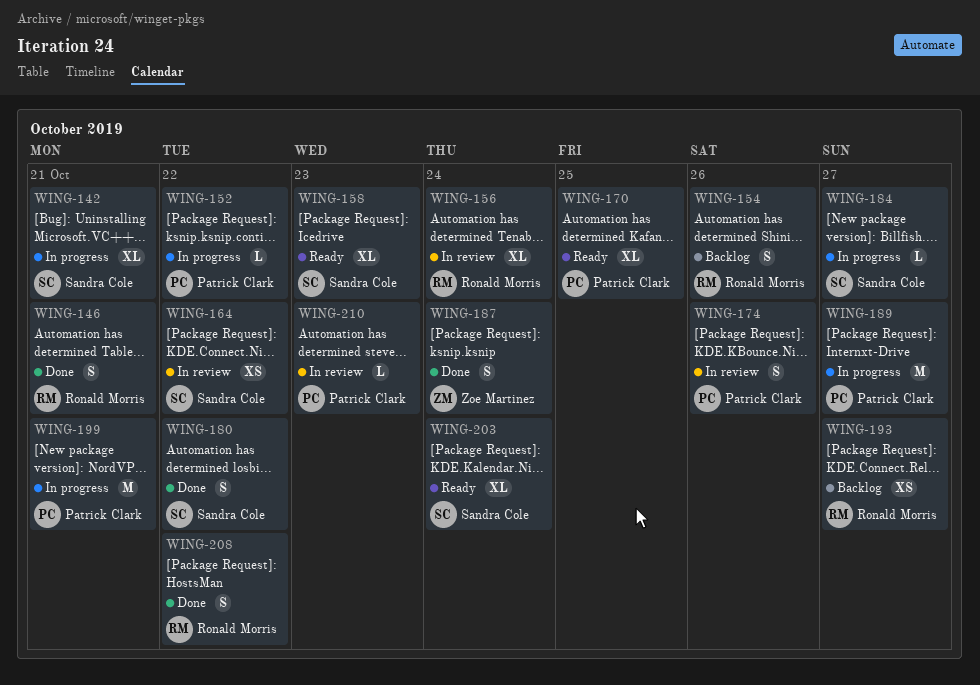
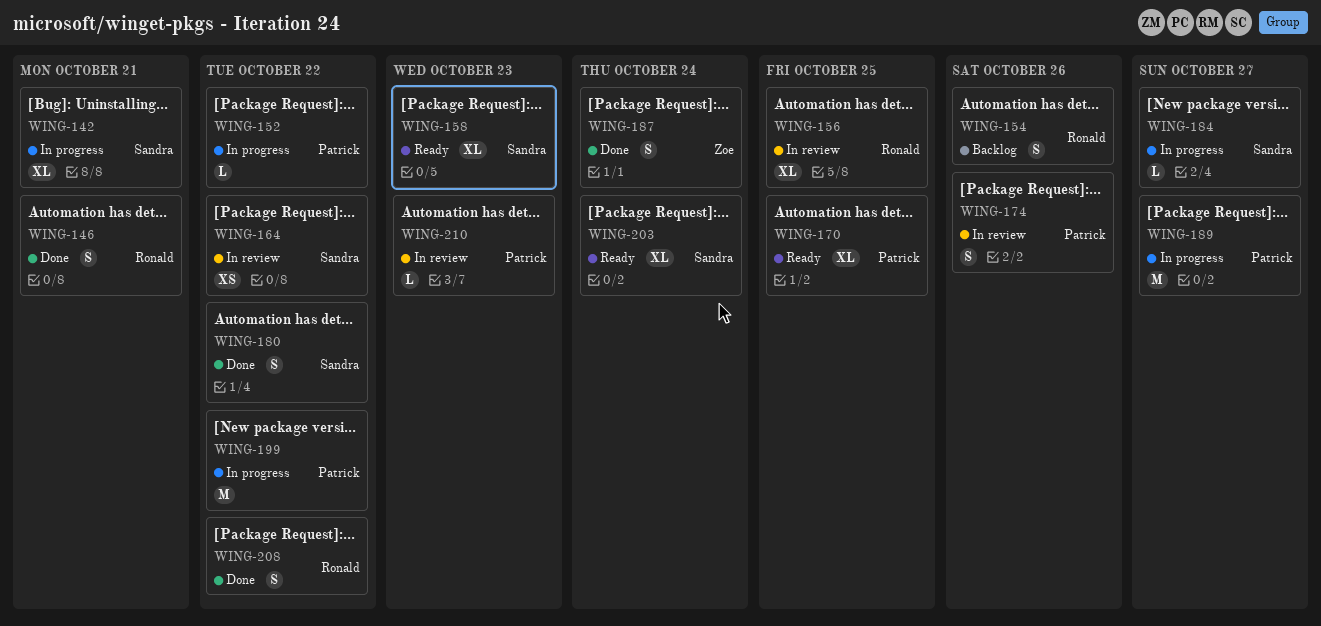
WING-156, due: Oct 24 -> Oct 25
WING-193: present -> none
WING-199, due: Oct 21 -> Oct 22

